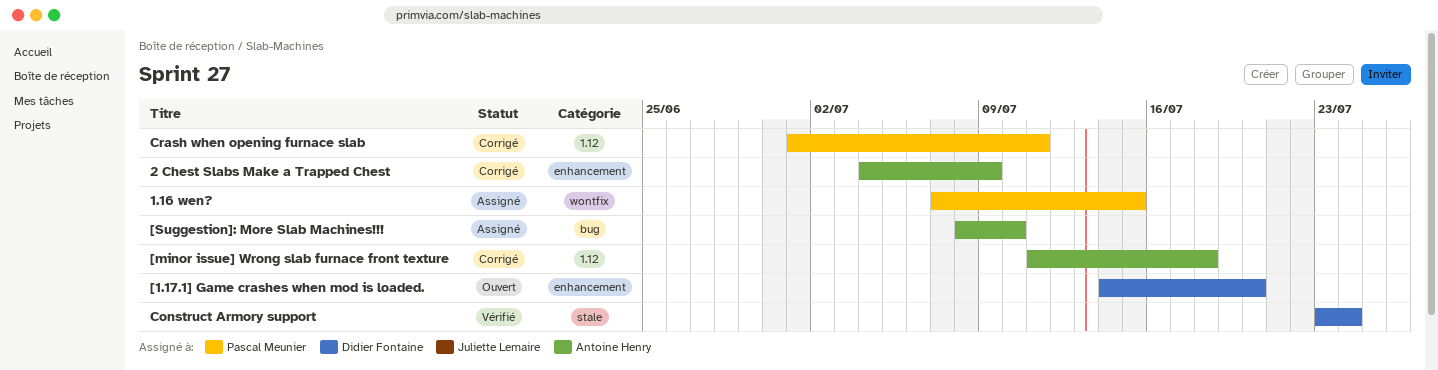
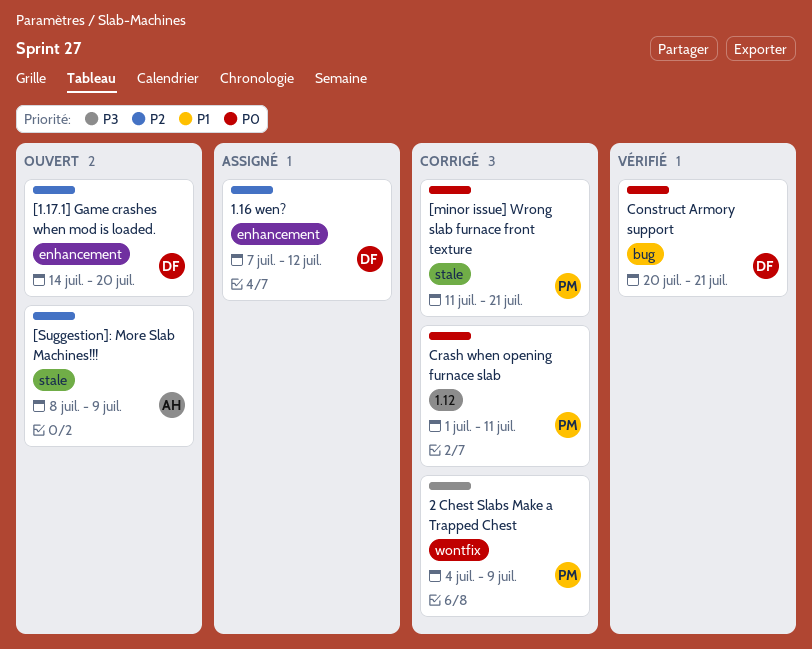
1.16 wen?, owner: Pascal Meunier -> Didier Fontaine
1.16 wen?, label: wontfix -> enhancement
1.16 wen?, due: Jul 15 -> Jul 12
2 Chest Slabs Make a Trapped Chest, owner: Antoine Henry -> Pascal Meunier
2 Chest Slabs Make a Trapped Chest, label: enhancement -> wontfix
[minor issue] Wrong slab furnace front texture, owner: Antoine Henry -> Pascal Meunier
[minor issue] Wrong slab furnace front texture, label: 1.12 -> stale
[minor issue] Wrong slab furnace front texture, due: Jul 18 -> Jul 21
[Suggestion]: More Slab Machines!!!, status: Assigné -> Ouvert
[Suggestion]: More Slab Machines!!!, label: bug -> stale
[Suggestion]: More Slab Machines!!!, due: Jul 10 -> Jul 9
Construct Armory support, label: stale -> bug
Construct Armory support, start: Jul 23 -> Jul 20
Construct Armory support, due: Jul 24 -> Jul 21

